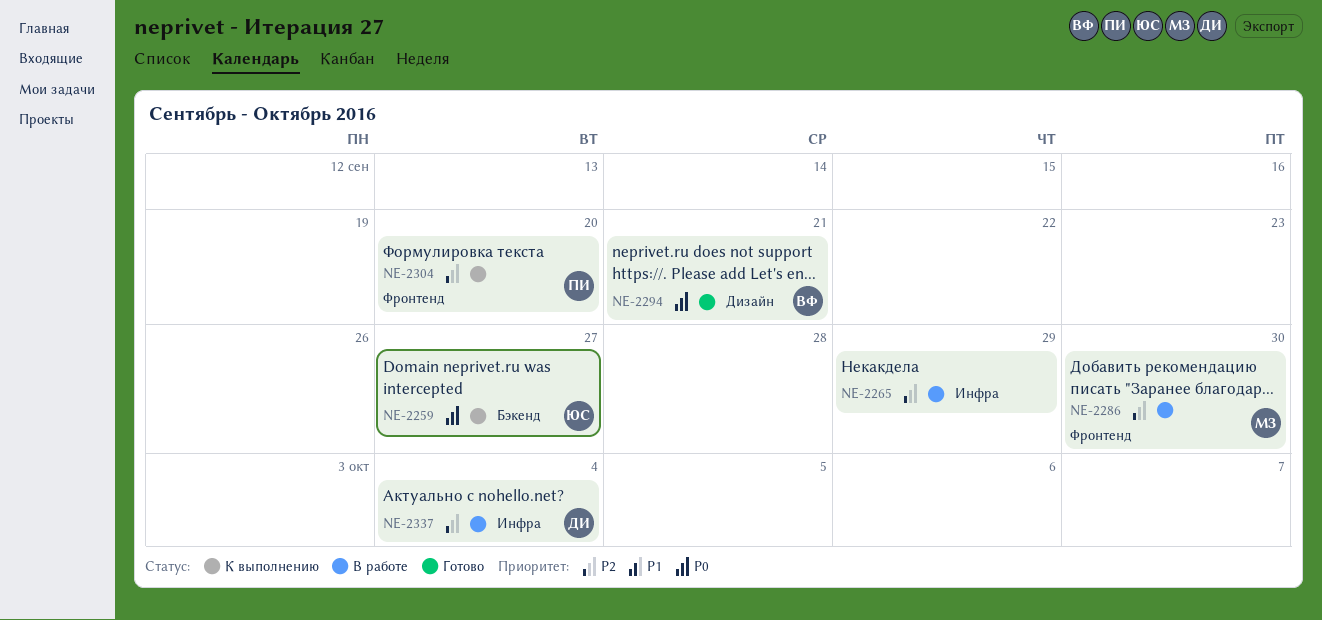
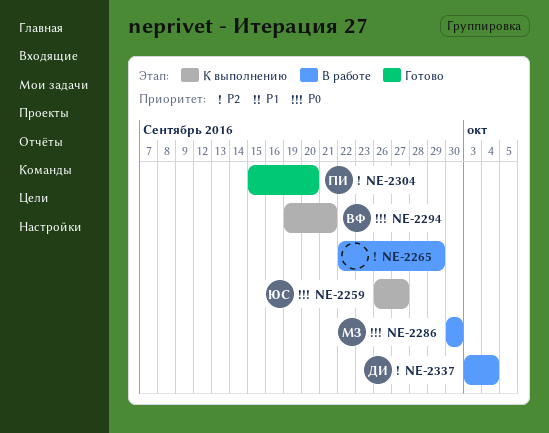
NE-2286, priority: P2 -> P0
NE-2294, status: Готово -> К выполнению
NE-2304, status: К выполнению -> Готово

